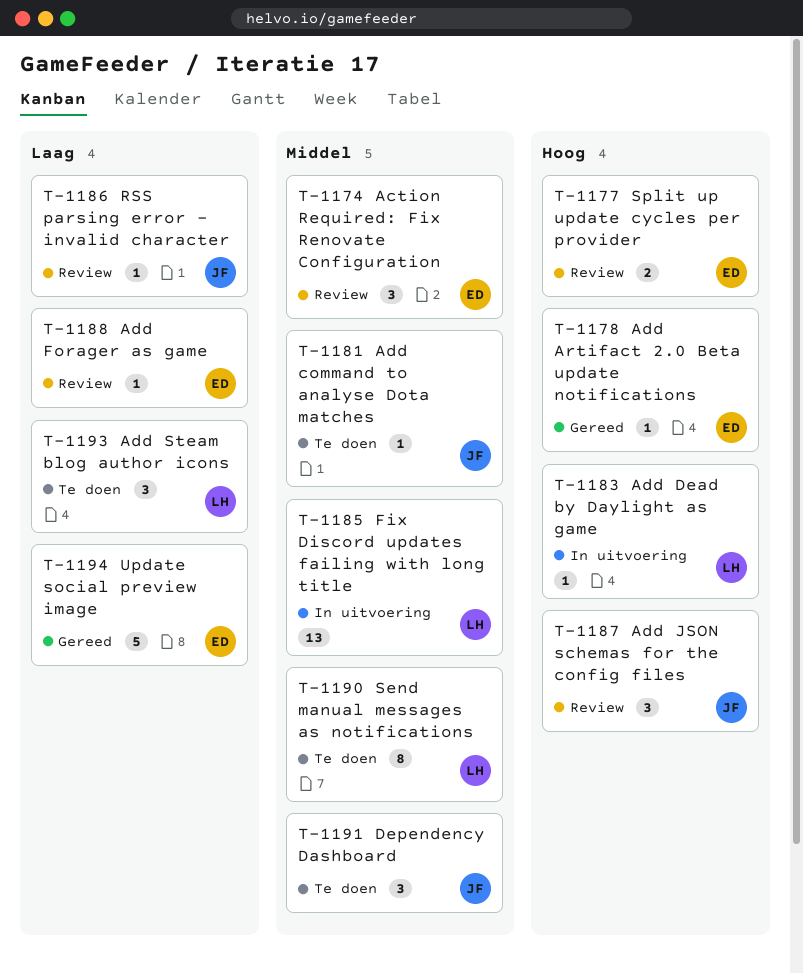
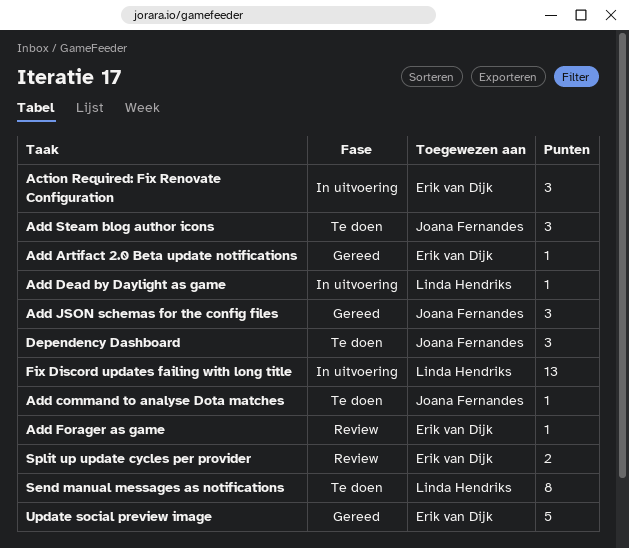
Action Required: Fix Renovate Configuration, status: Review -> In uitvoering
Add JSON schemas for the config files, status: Review -> Gereed
Add Steam blog author icons, owner: Linda Hendriks -> Joana Fernandes
RSS parsing error - invalid character: present -> none

